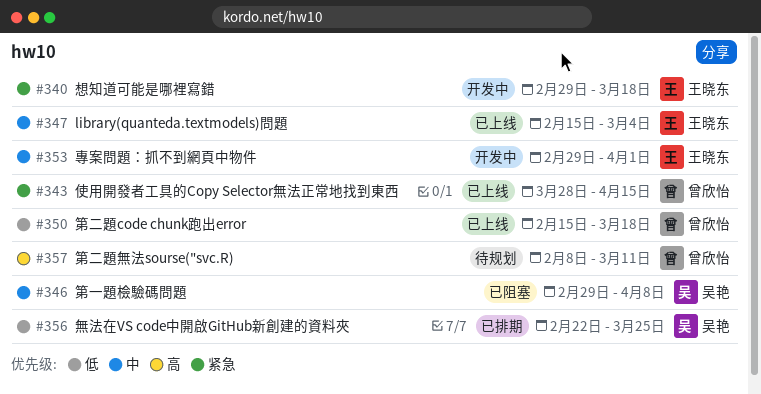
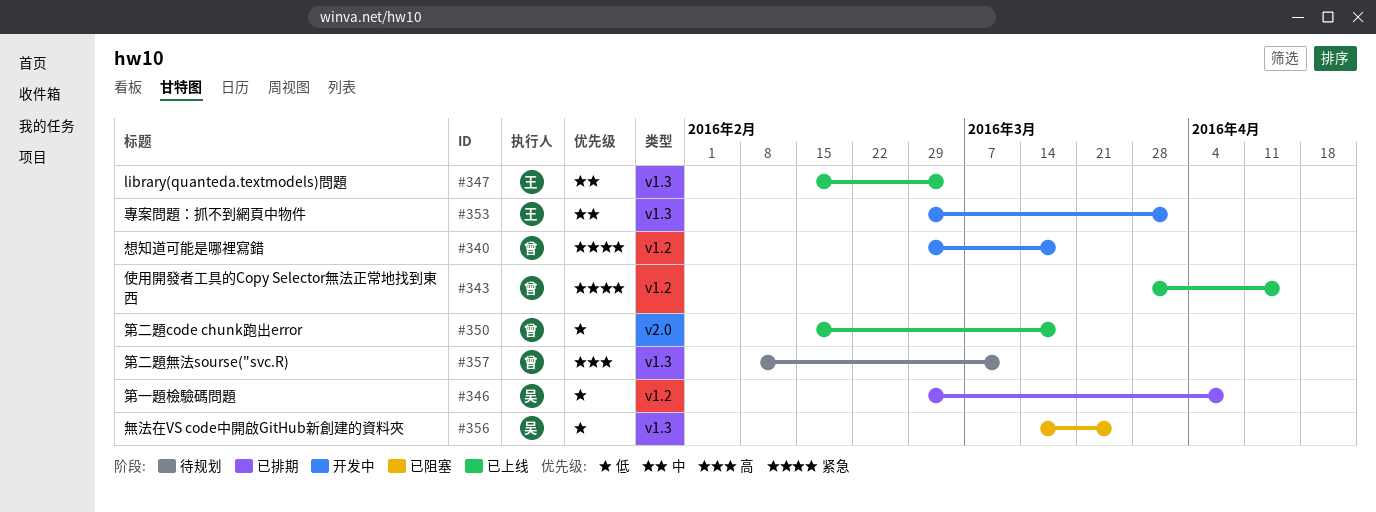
#340, owner: 王晓东 -> 曾欣怡
#346, status: 已阻塞 -> 已排期
#346, priority: 中 -> 低
#356, status: 已排期 -> 已阻塞
#356, start: Feb 22 -> Mar 14

